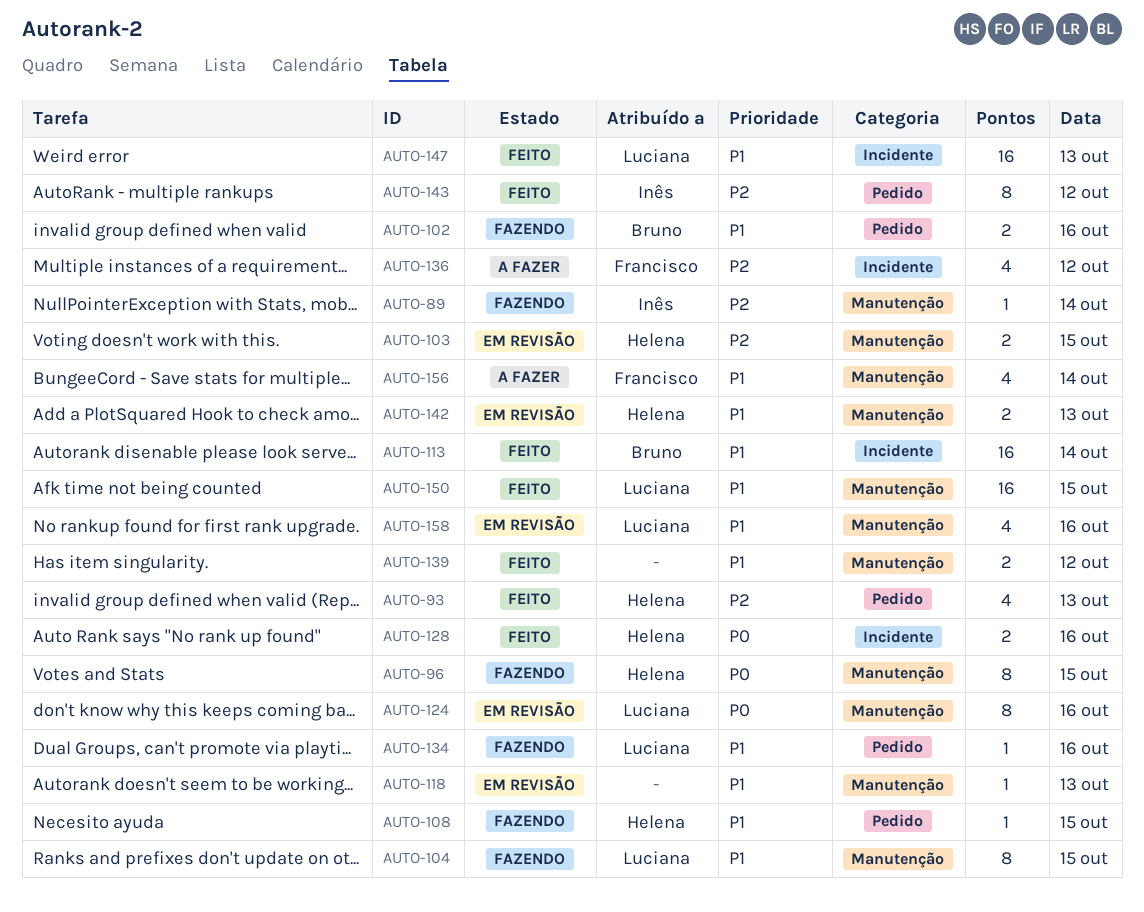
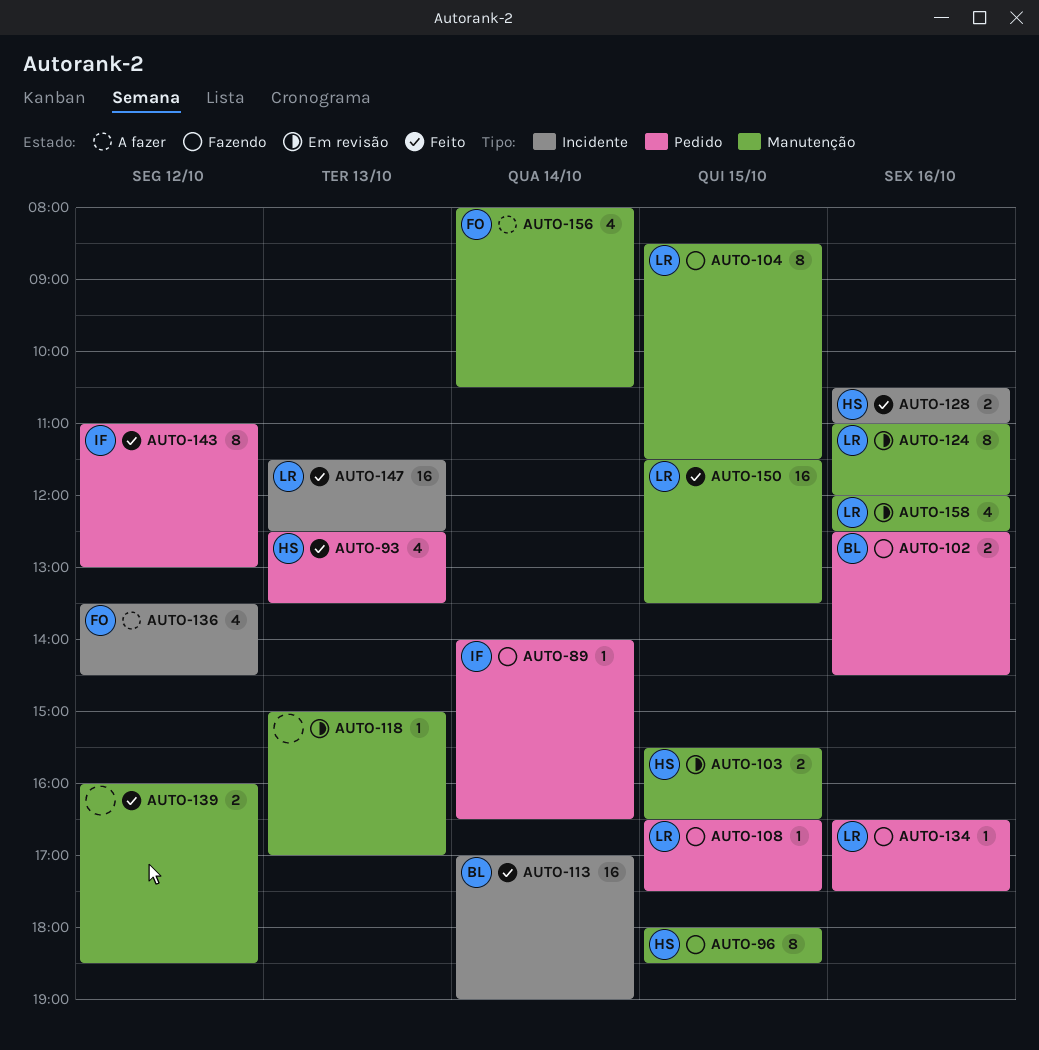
AUTO-89, label: Manutenção -> Pedido
AUTO-108, owner: Helena -> Luciana
AUTO-142: present -> none

